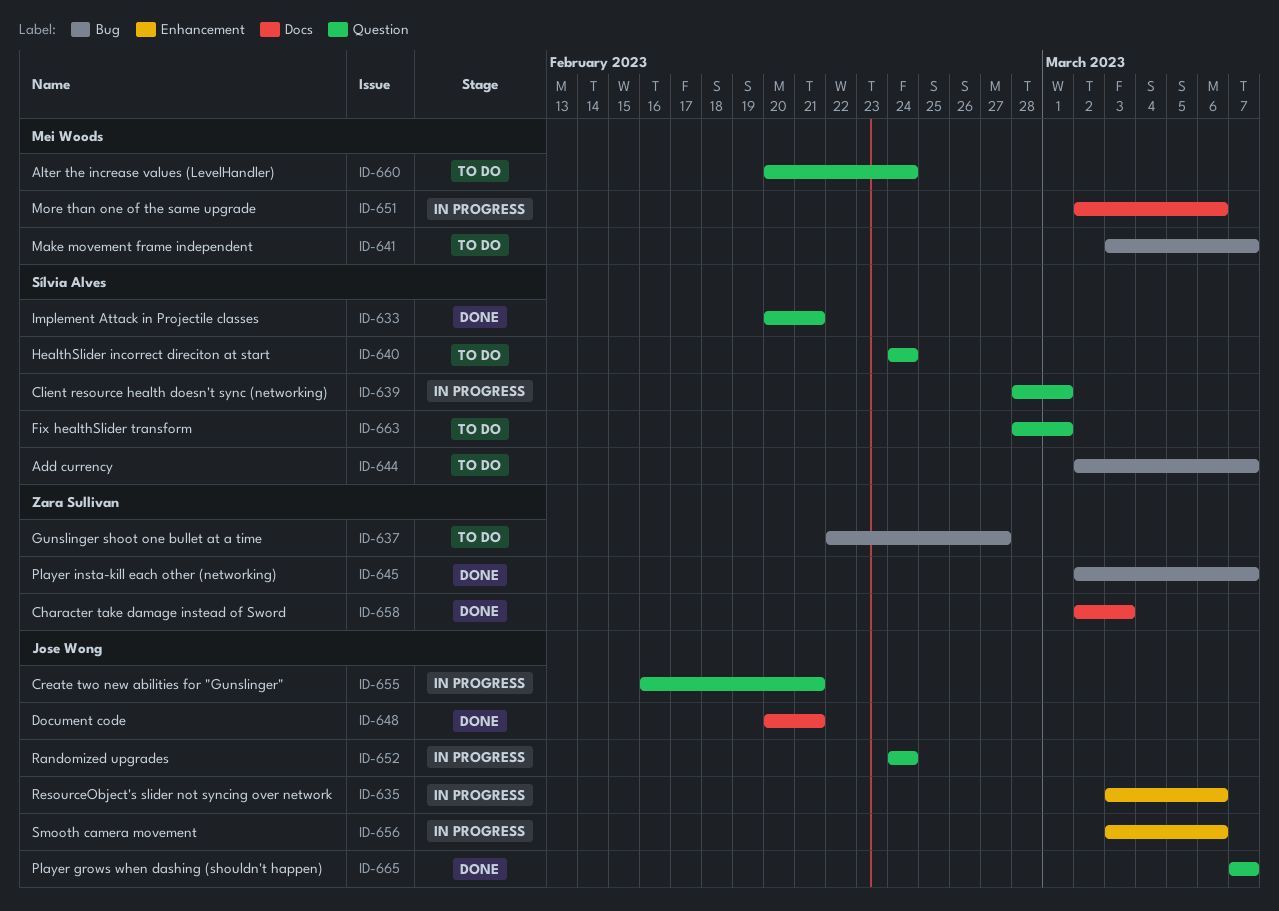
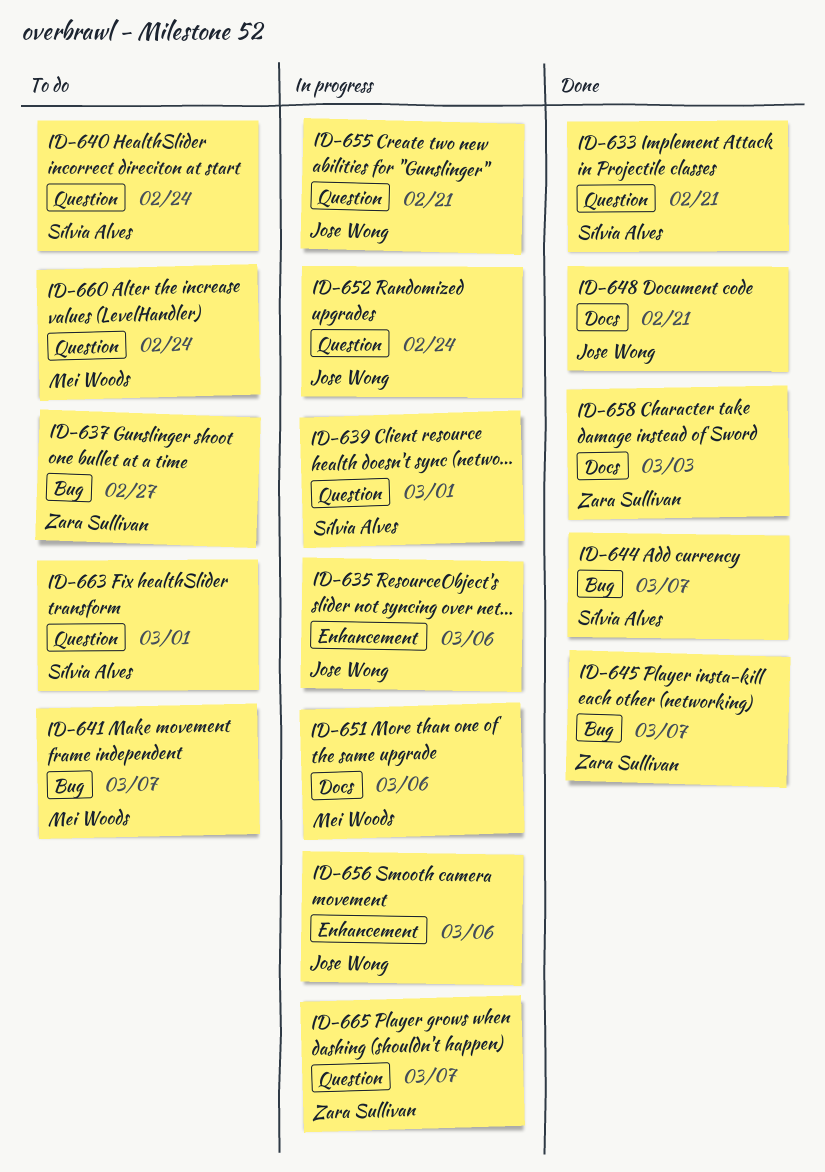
ID-644, status: To do -> Done
ID-665, status: Done -> In progress
ID-665, owner: Jose Wong -> Zara Sullivan

